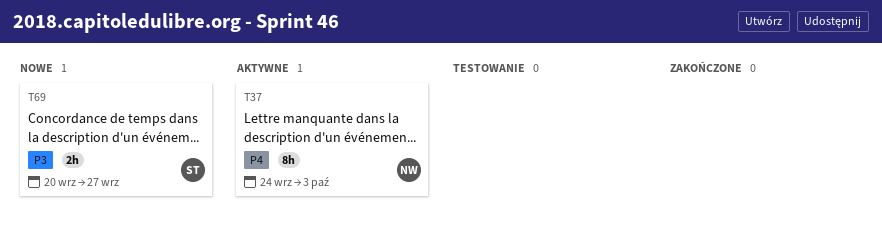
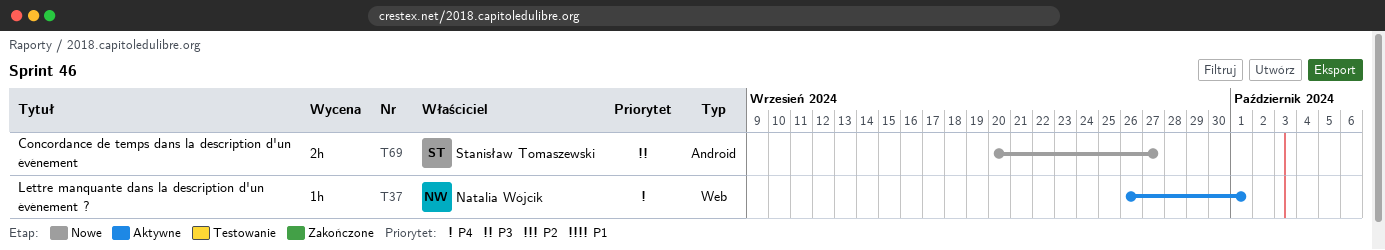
T37, estimate: 8h -> 1h
T37, start: Sep 24 -> Sep 26
T37, due: Oct 3 -> Oct 1

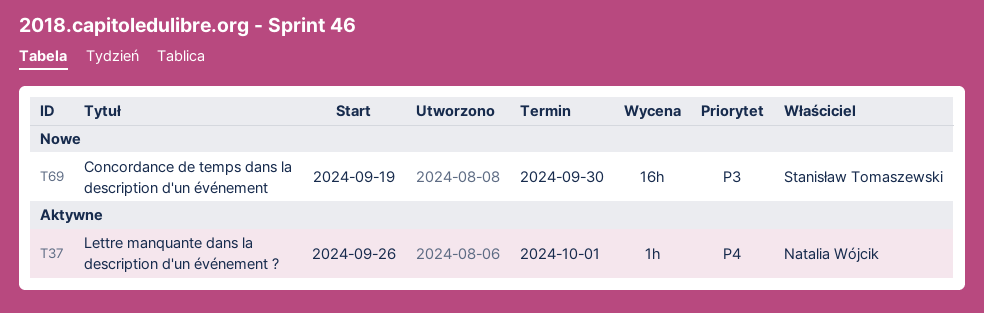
T69, estimate: 2h -> 16h
T69, start: Sep 20 -> Sep 19
T69, due: Sep 27 -> Sep 30

